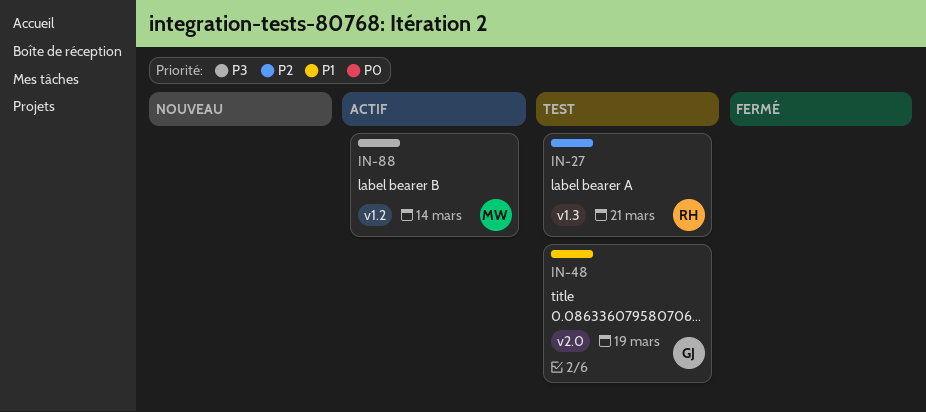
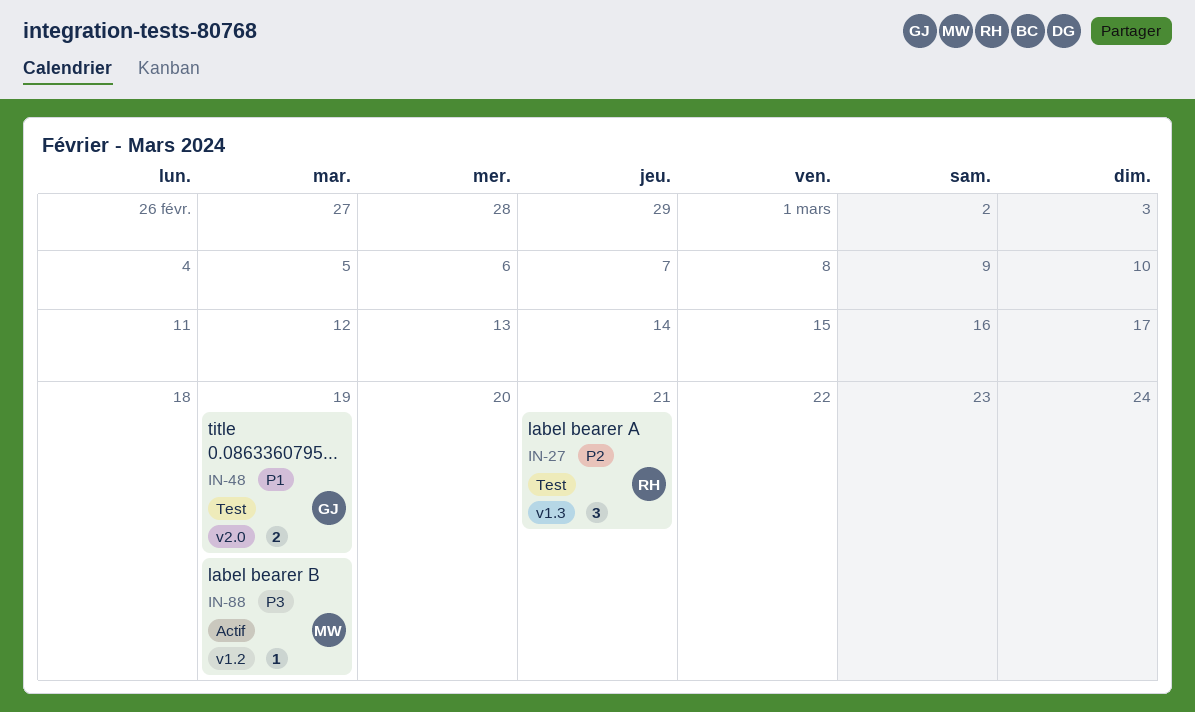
IN-88, due: Mar 14 -> Mar 19

